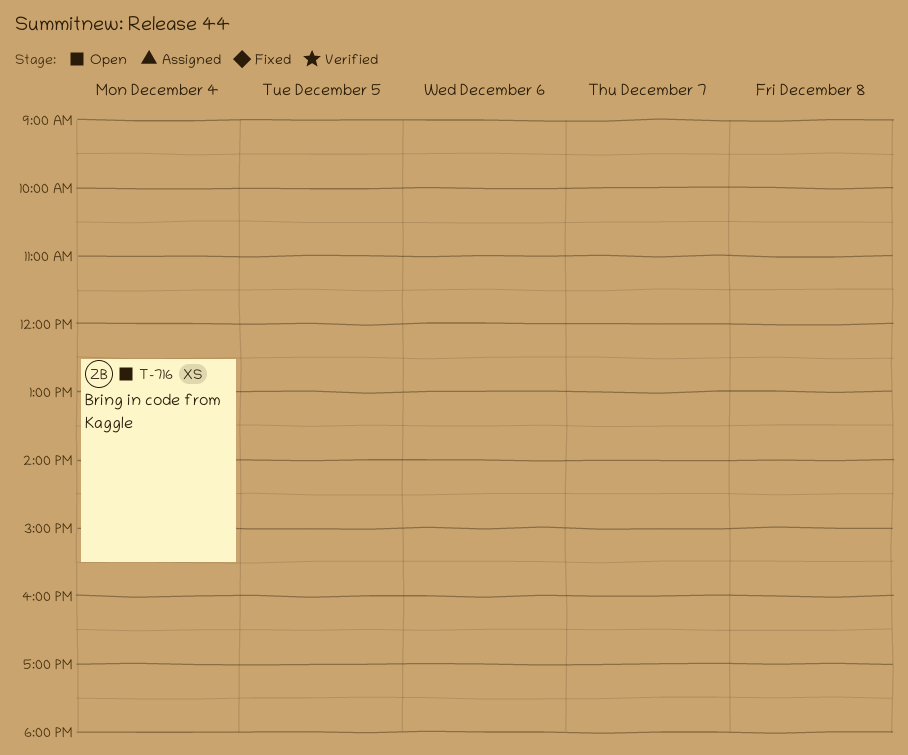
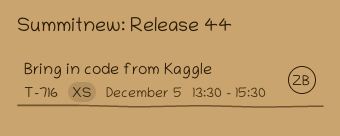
T-716, day: Dec 4 -> Dec 5
T-716, begins: 12:30 -> 13:30

